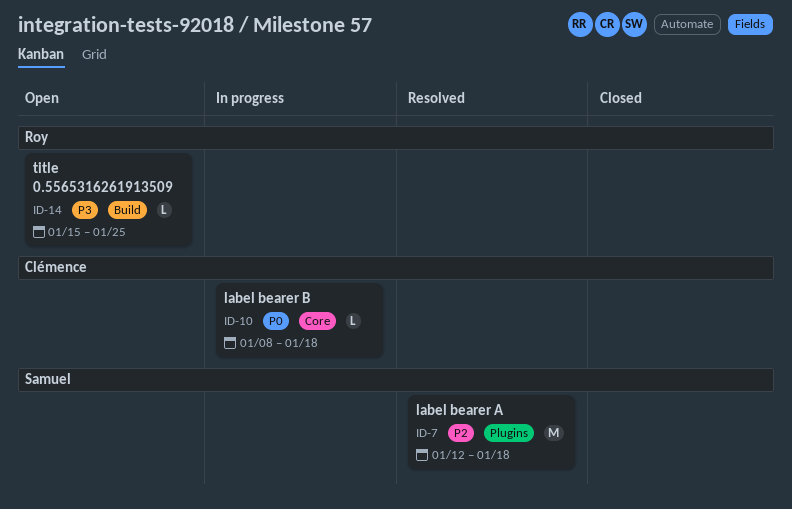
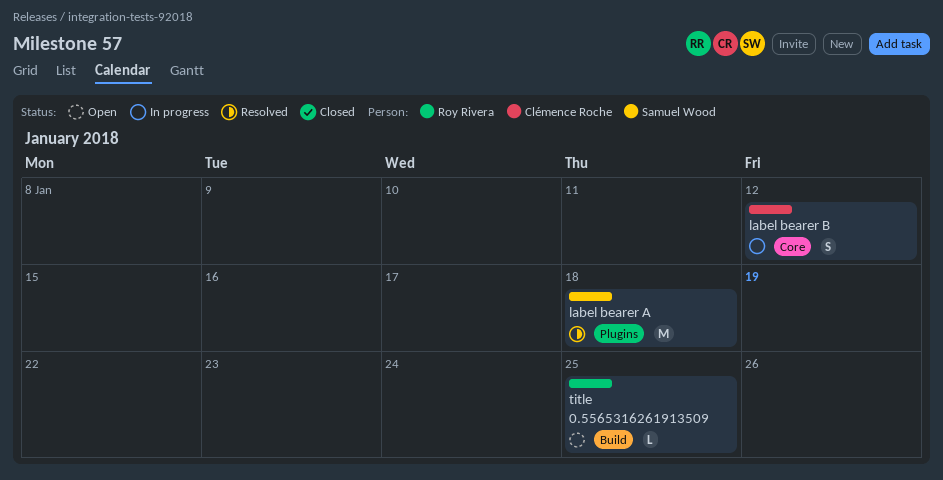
label bearer B, estimate: L -> S
label bearer B, due: Jan 18 -> Jan 12

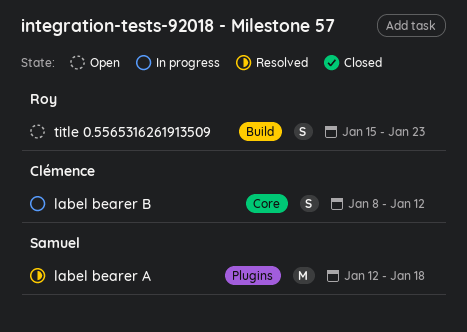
title 0.5565316261913509, estimate: L -> S
title 0.5565316261913509, due: Jan 25 -> Jan 23

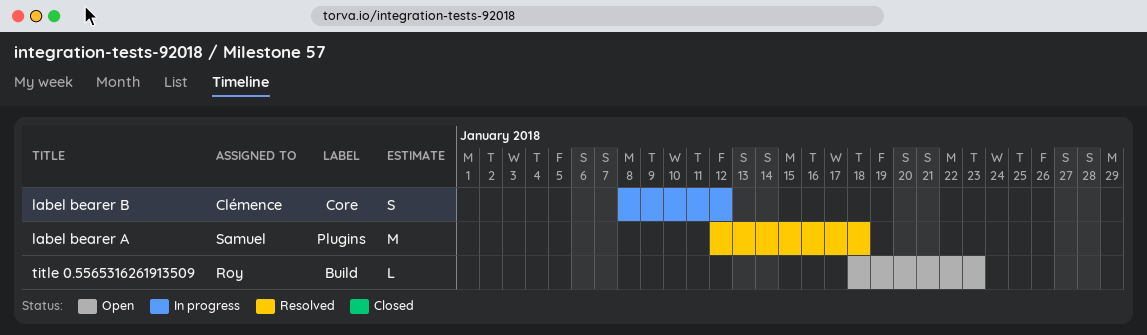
title 0.5565316261913509, estimate: S -> L
title 0.5565316261913509, start: Jan 15 -> Jan 18

